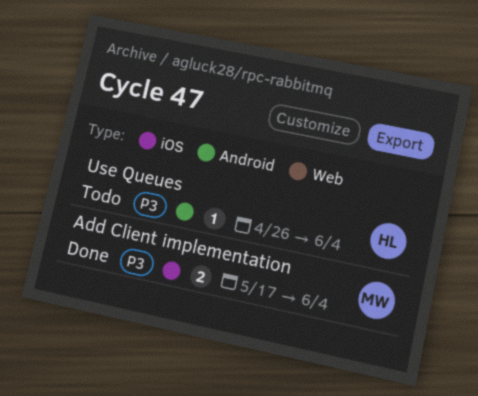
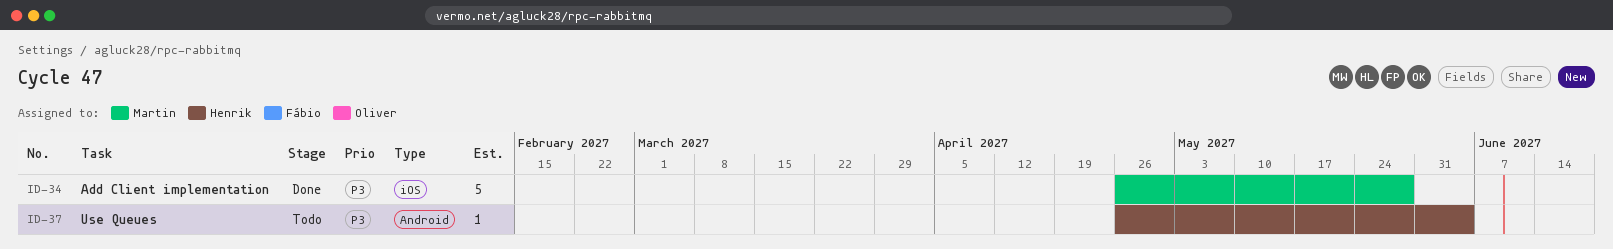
Add Client implementation, estimate: 2 -> 5
Add Client implementation, start: May 17 -> Apr 26
Add Client implementation, due: Jun 4 -> May 28

